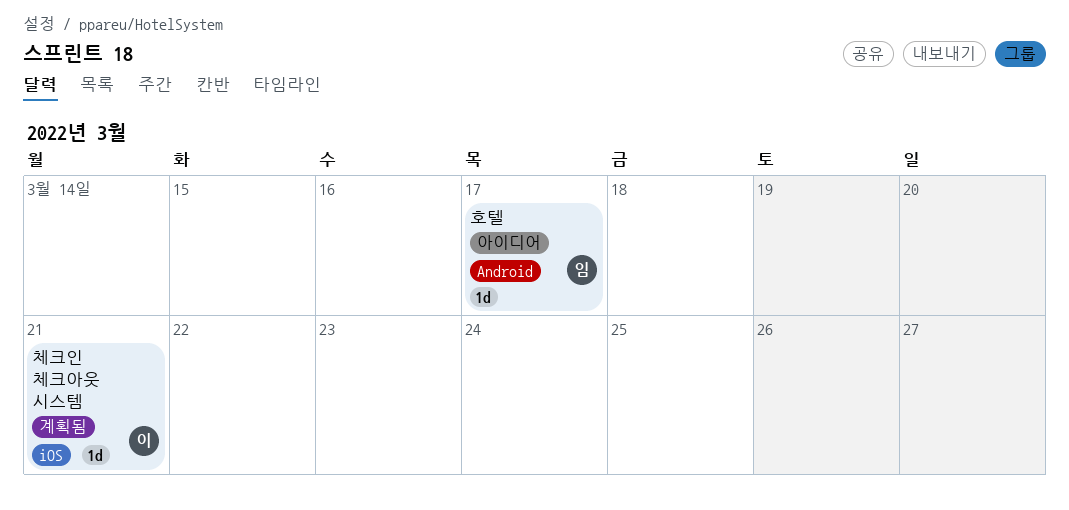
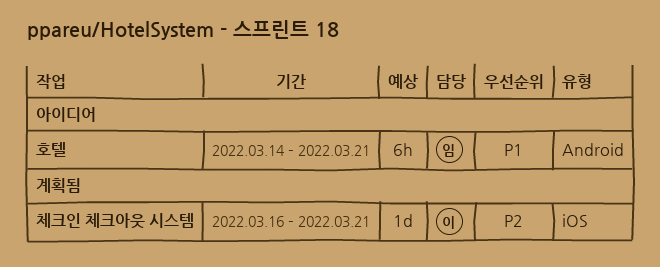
호텔, estimate: 1d -> 6h
호텔, due: Mar 17 -> Mar 21

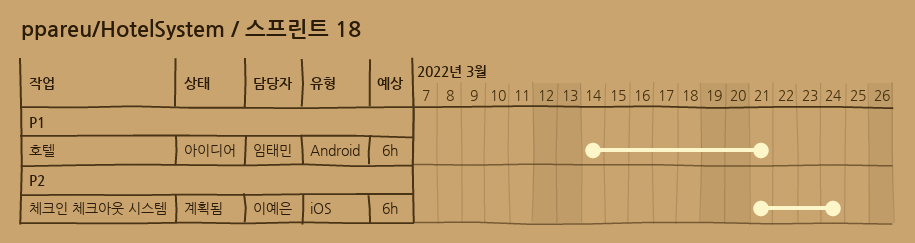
체크인 체크아웃 시스템, estimate: 1d -> 6h
체크인 체크아웃 시스템, start: Mar 16 -> Mar 21
체크인 체크아웃 시스템, due: Mar 21 -> Mar 24

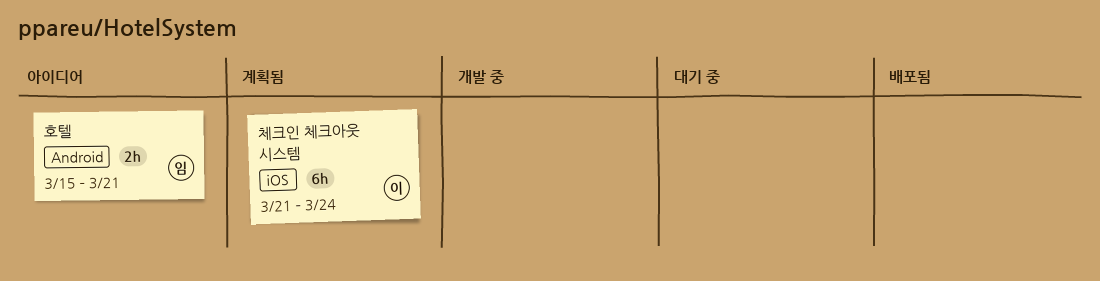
호텔, estimate: 6h -> 2h
호텔, start: Mar 14 -> Mar 15

